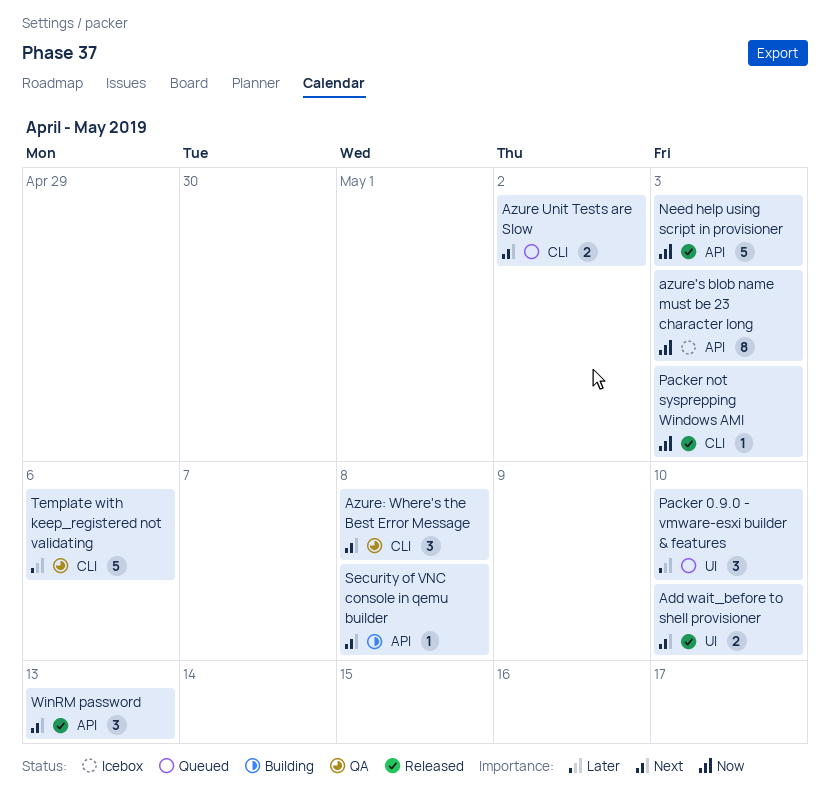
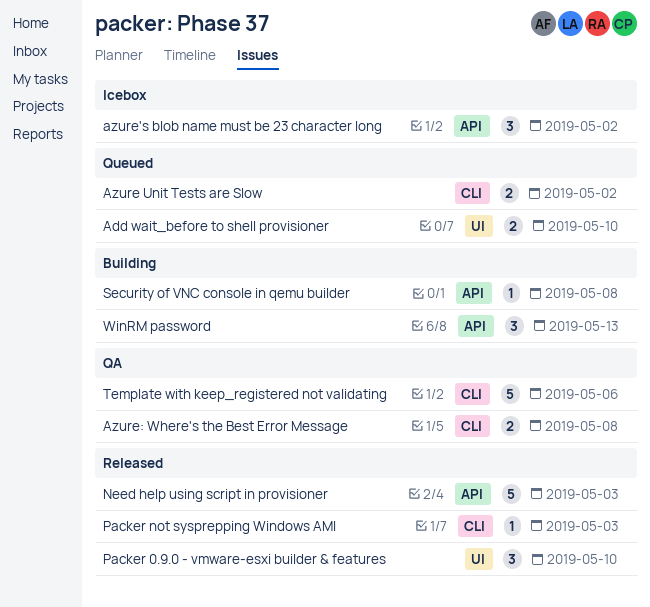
Add wait_before to shell provisioner, status: Released -> Queued
azure's blob name must be 23 character long, estimate: 8 -> 3
azure's blob name must be 23 character long, due: May 3 -> May 2
Azure: Where's the Best Error Message, estimate: 3 -> 2
Packer 0.9.0 - vmware-esxi builder & features, status: Queued -> Released
WinRM password, status: Released -> Building

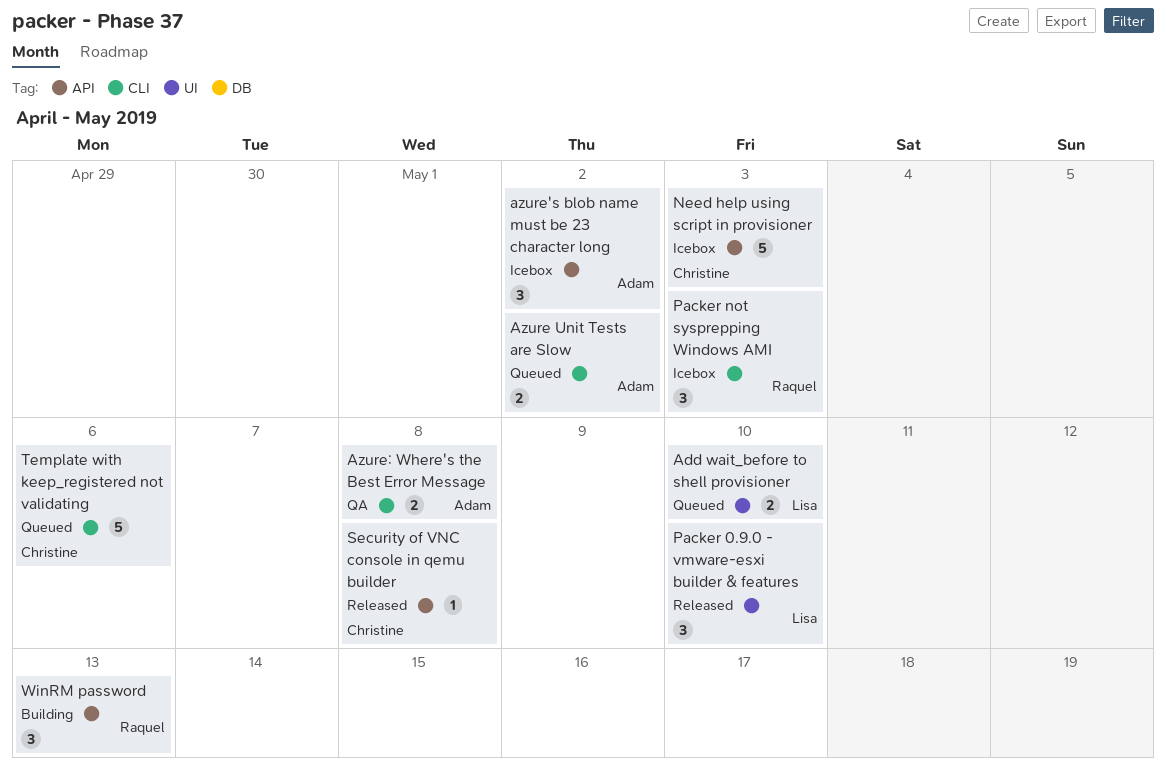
Need help using script in provisioner, status: Released -> Icebox
Packer not sysprepping Windows AMI, status: Released -> Icebox
Packer not sysprepping Windows AMI, estimate: 1 -> 3
Security of VNC console in qemu builder, status: Building -> Released
Template with keep_registered not validating, status: QA -> Queued

